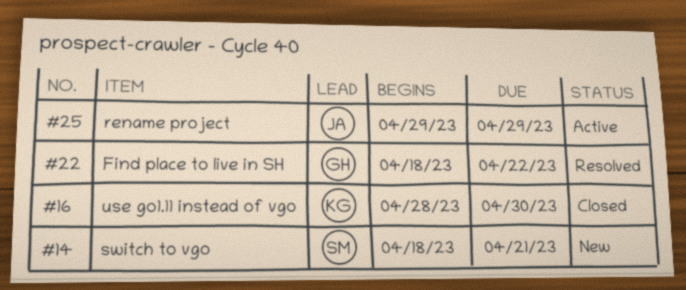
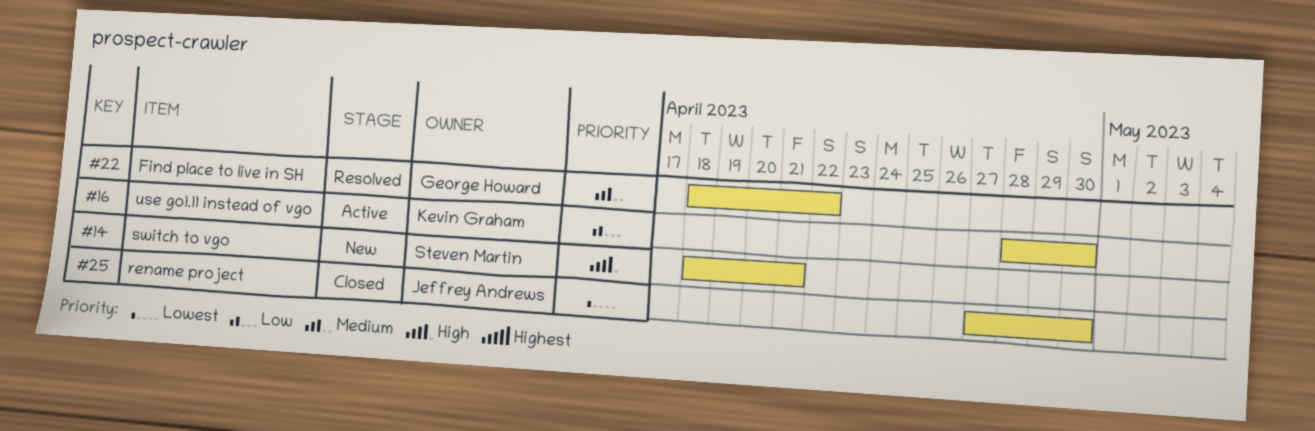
#16, status: Closed -> Active
#25, status: Active -> Closed
#25, start: Apr 29 -> Apr 27
#25, due: Apr 29 -> Apr 30

